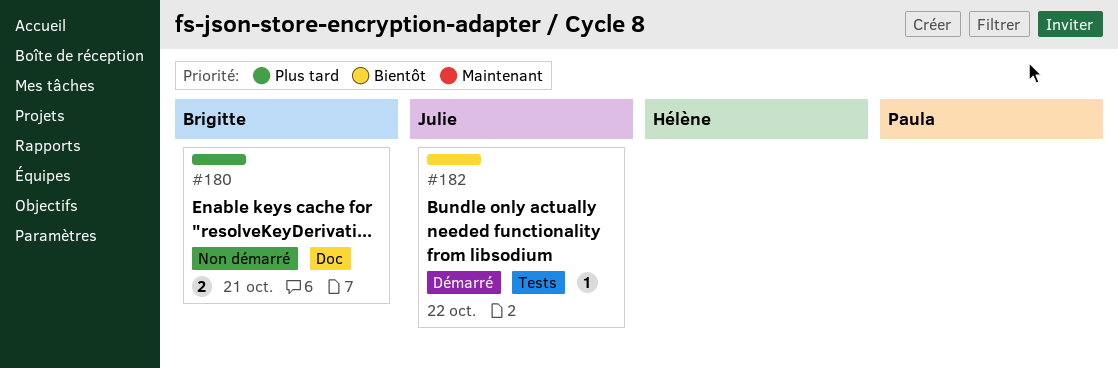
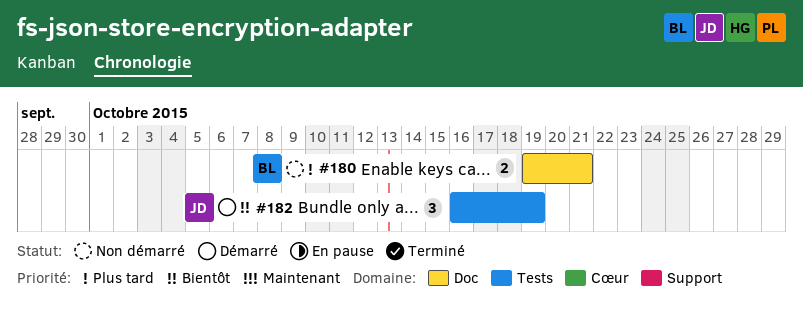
#182, estimate: 1 -> 3
#182, due: Oct 22 -> Oct 19

